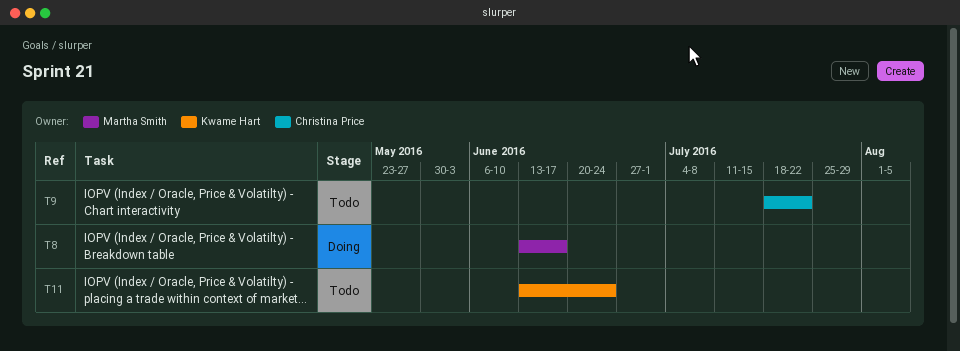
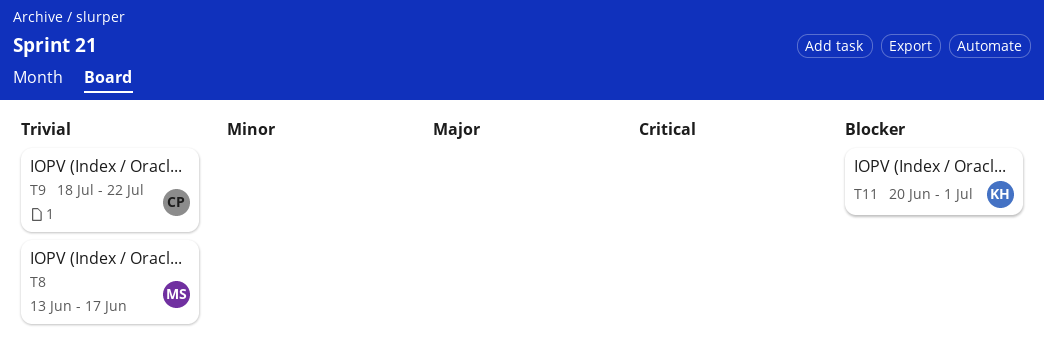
T11, start: Jun 13 -> Jun 20
T11, due: Jun 24 -> Jul 1

